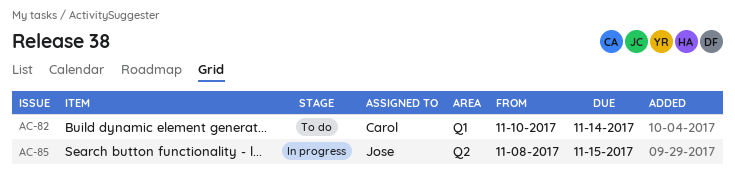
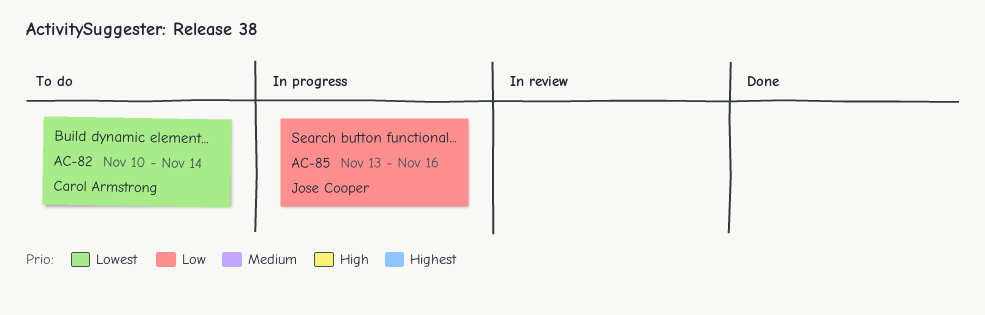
AC-85, start: Nov 8 -> Nov 13
AC-85, due: Nov 15 -> Nov 16

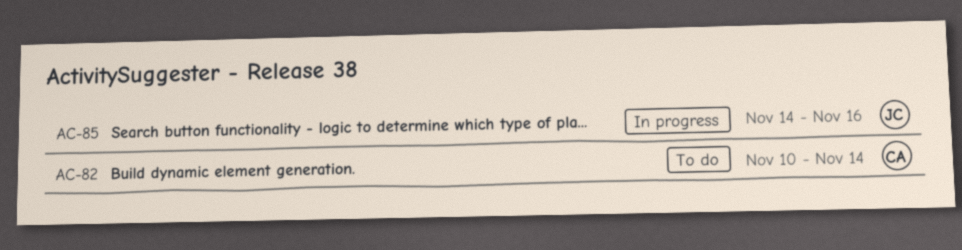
AC-85, start: Nov 13 -> Nov 14

